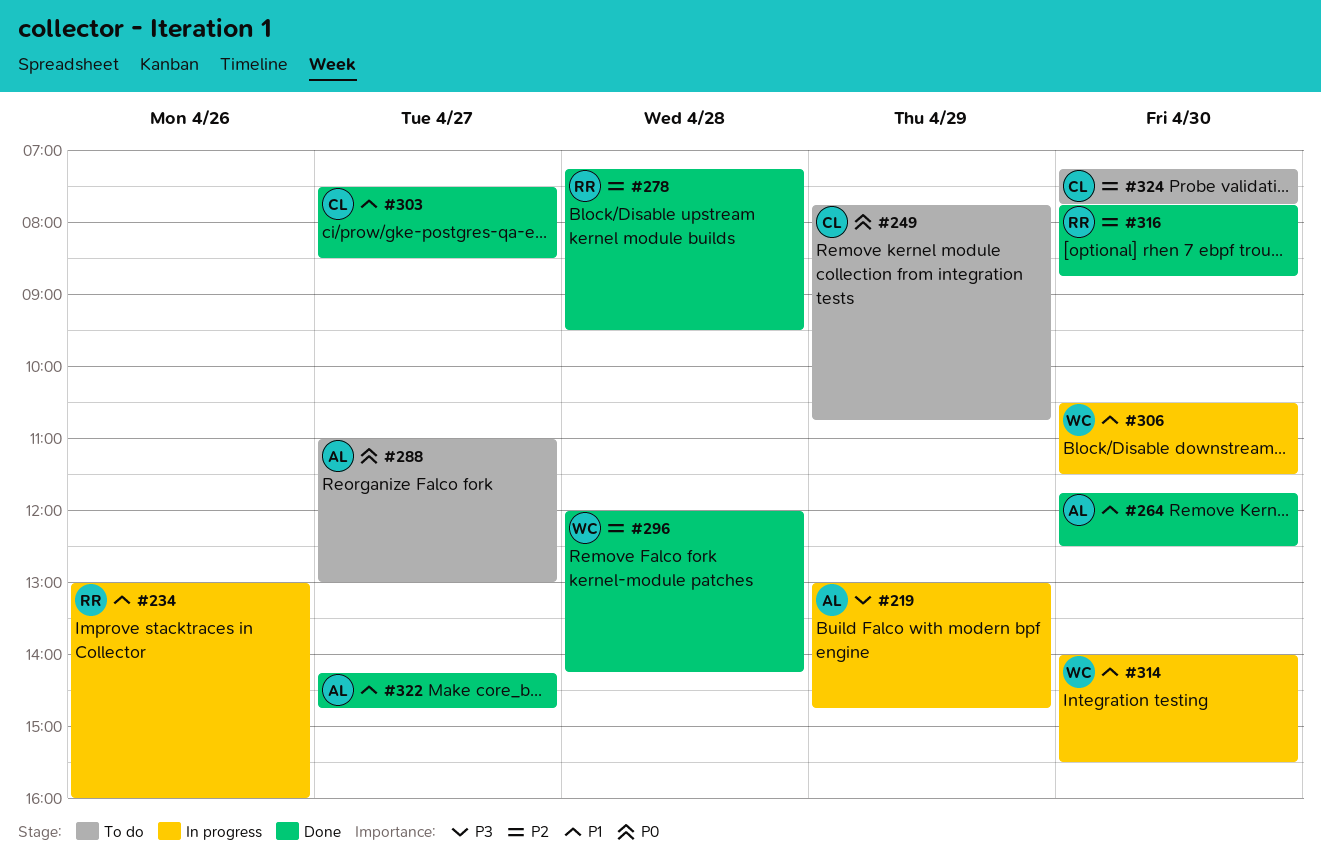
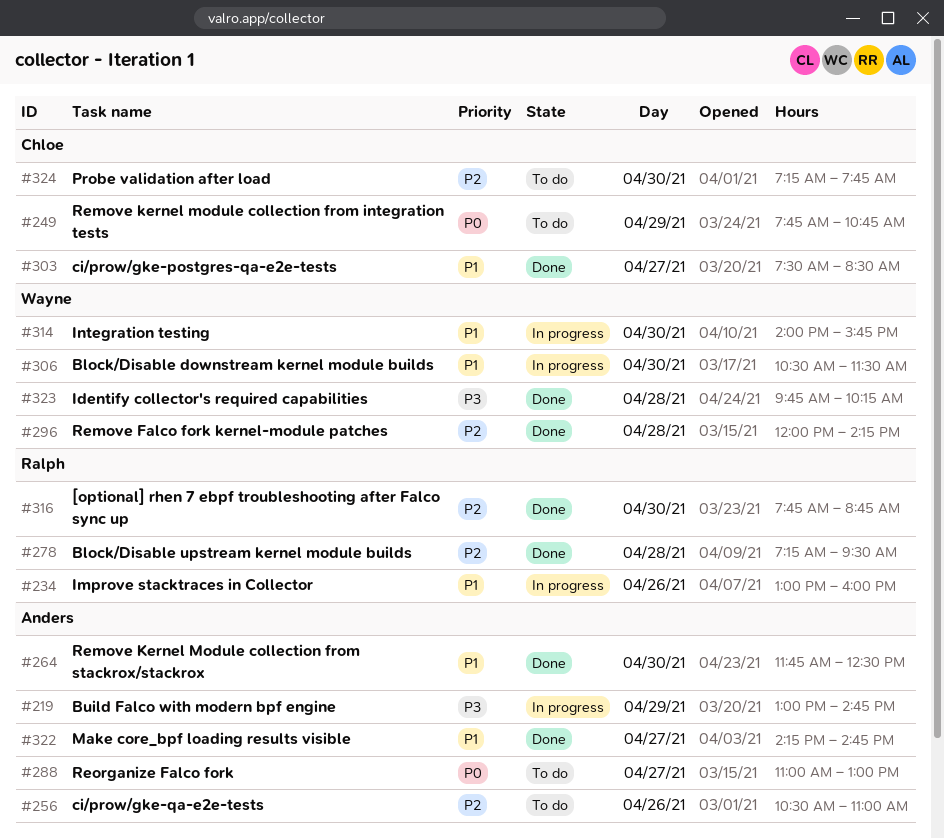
#256: none -> present
#314, ends: 15:30 -> 15:45
#323: none -> present

